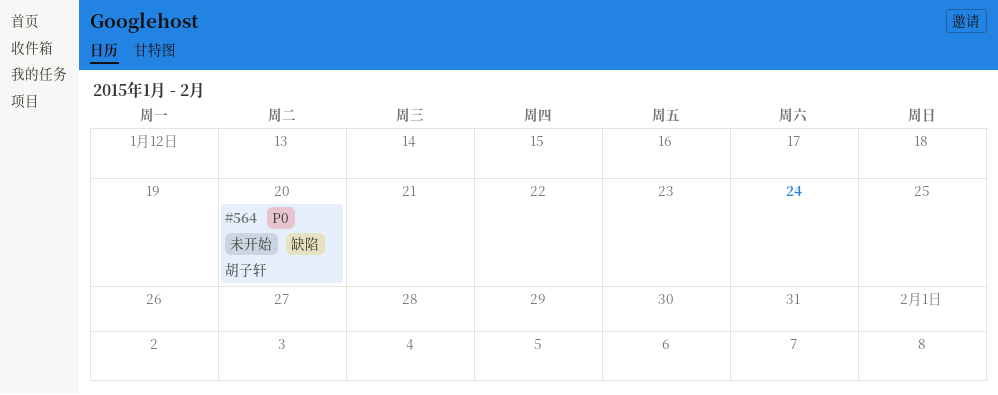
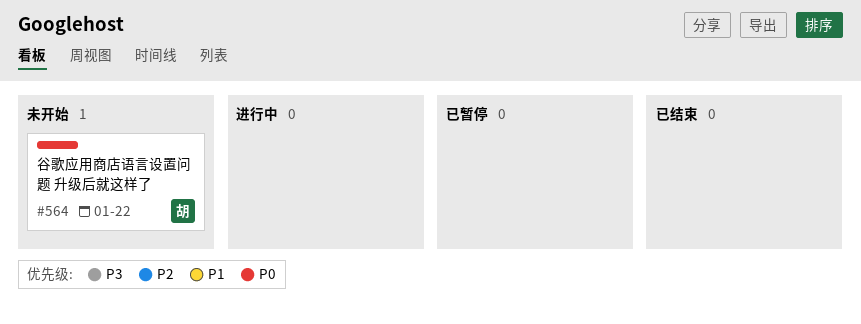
#564, due: Jan 20 -> Jan 22

